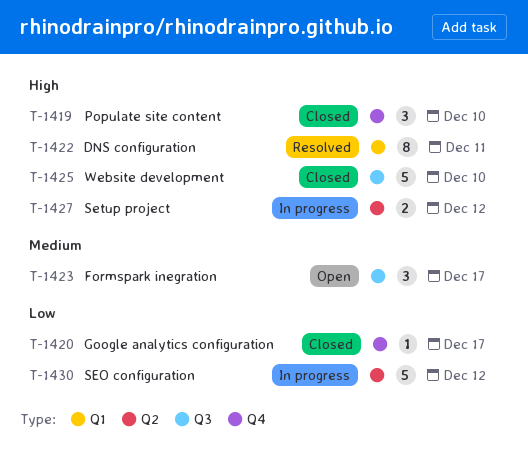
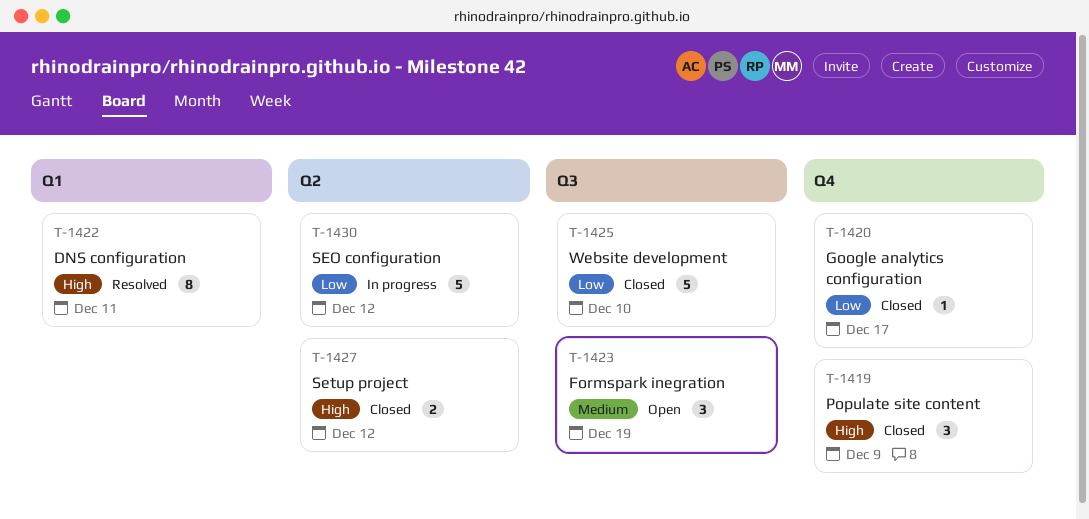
T-1419, due: Dec 10 -> Dec 9
T-1423, due: Dec 17 -> Dec 19
T-1425, priority: High -> Low
T-1427, status: In progress -> Closed

